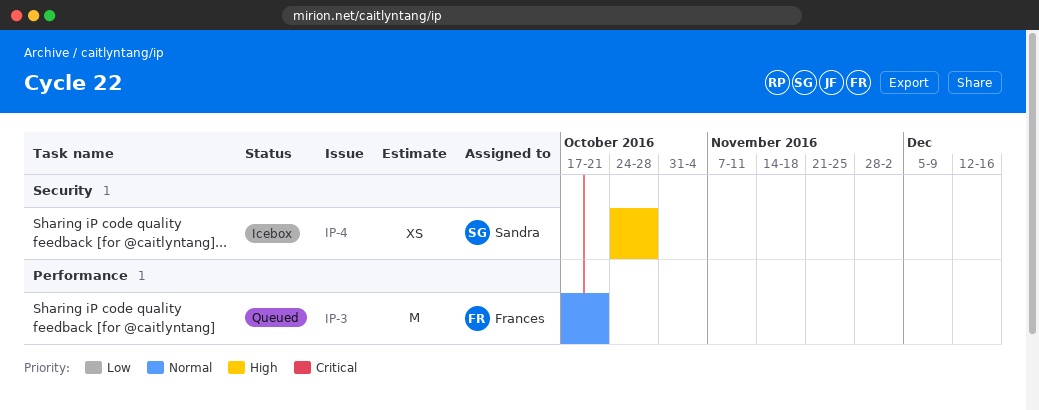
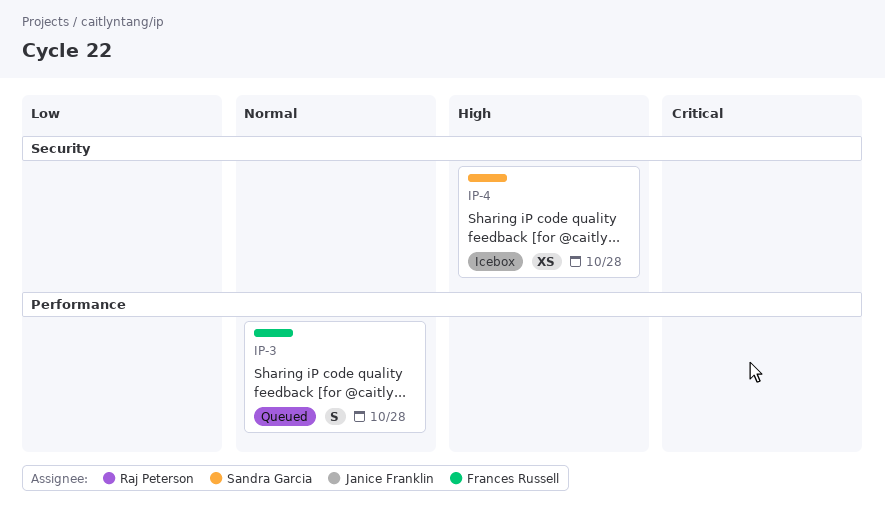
IP-3, estimate: M -> S
IP-3, due: Oct 21 -> Oct 28

